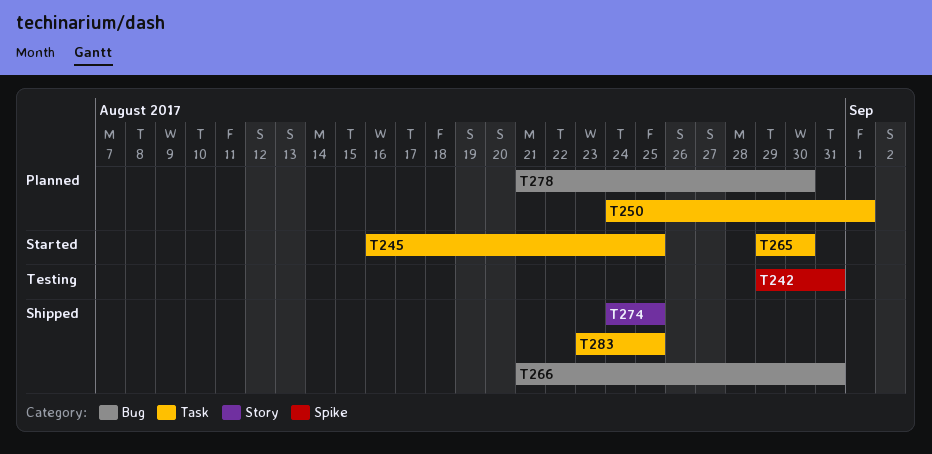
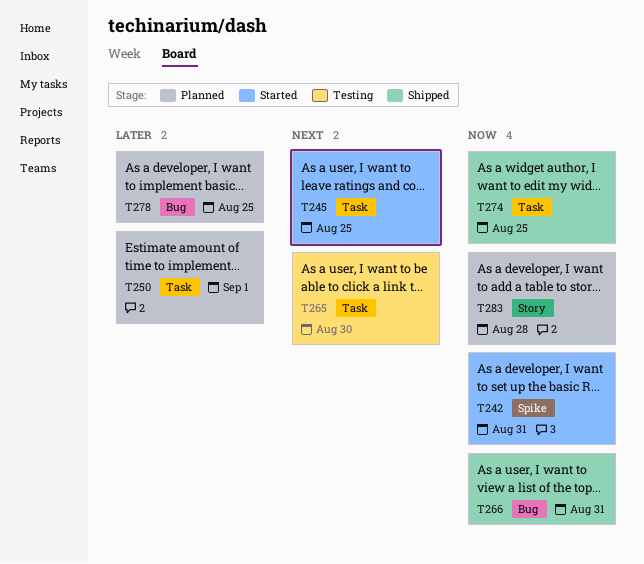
T242, status: Testing -> Started
T265, status: Started -> Testing
T274, label: Story -> Task
T278, due: Aug 30 -> Aug 25
T283, status: Shipped -> Planned
T283, label: Task -> Story
T283, due: Aug 25 -> Aug 28

